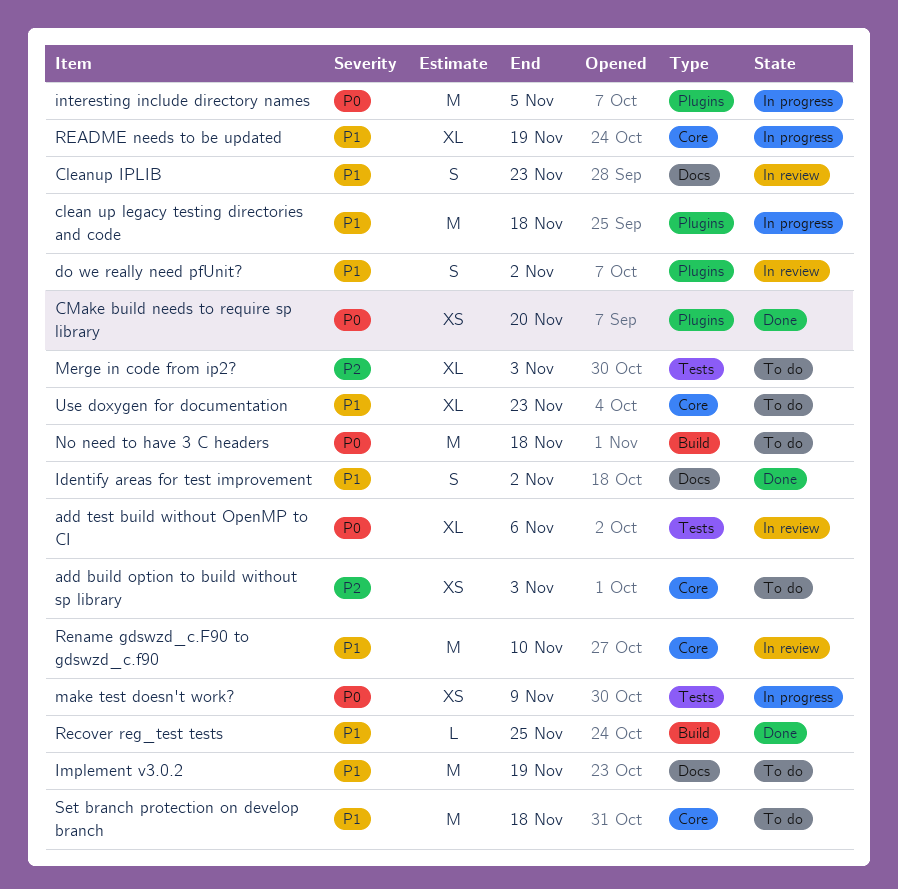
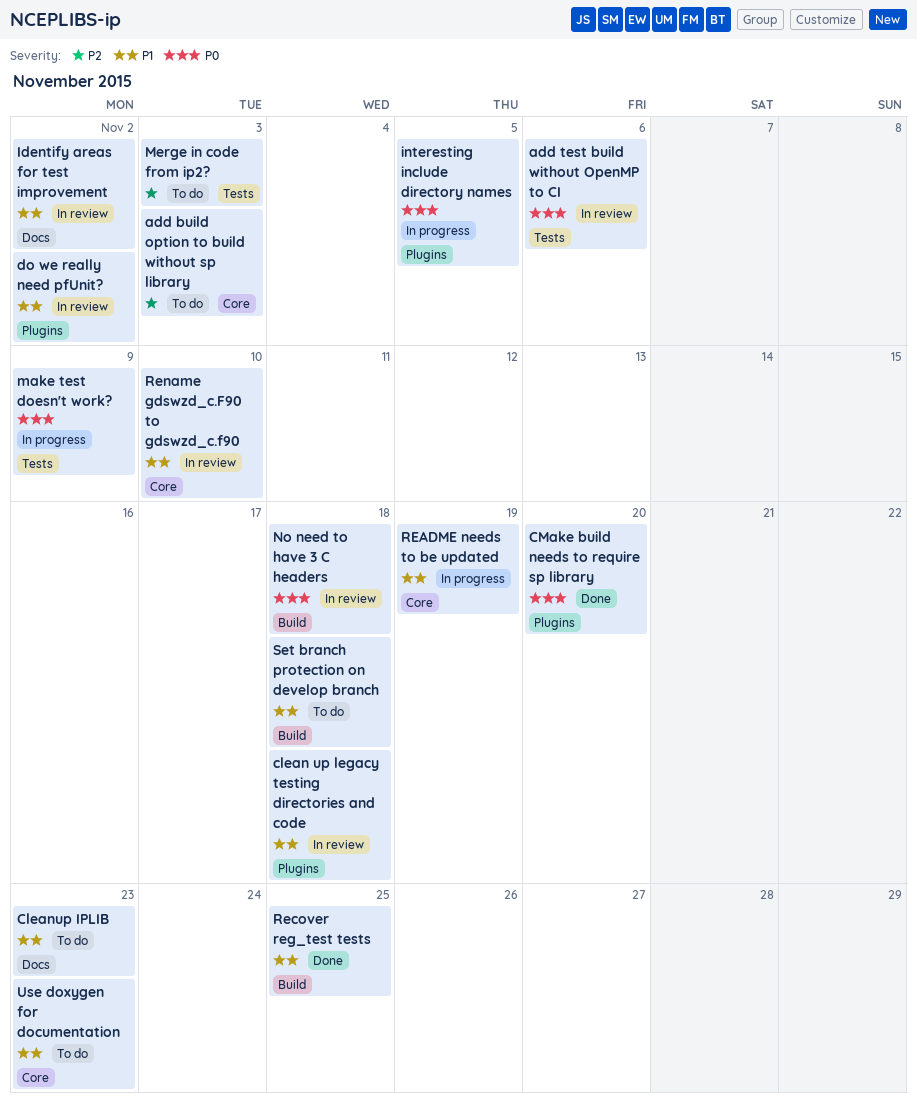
clean up legacy testing directories and code, status: In progress -> In review
Cleanup IPLIB, status: In review -> To do
Identify areas for test improvement, status: Done -> In review
Implement v3.0.2: present -> none
No need to have 3 C headers, status: To do -> In review
Set branch protection on develop branch, label: Core -> Build

